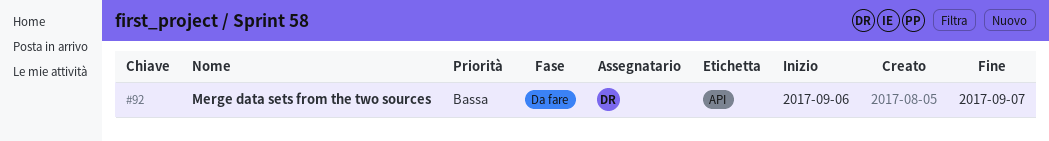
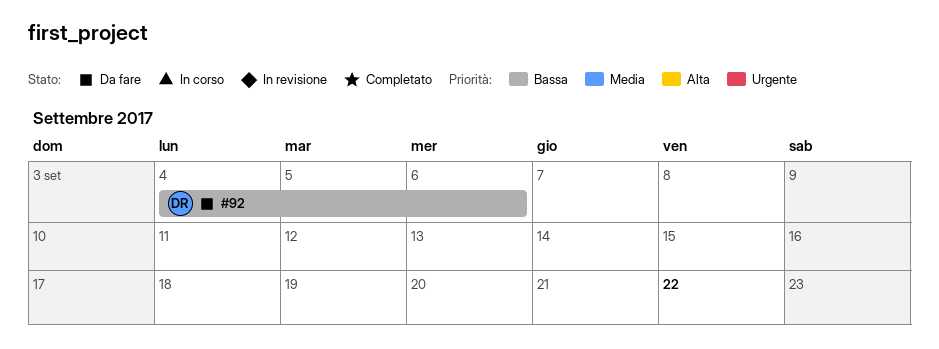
#92, start: Sep 6 -> Sep 4
#92, due: Sep 7 -> Sep 6

